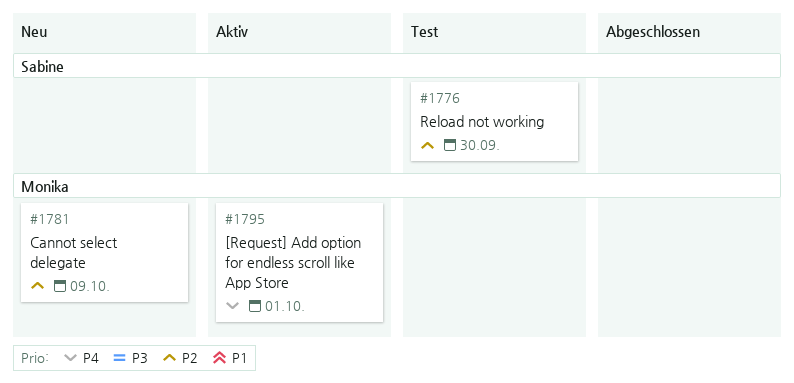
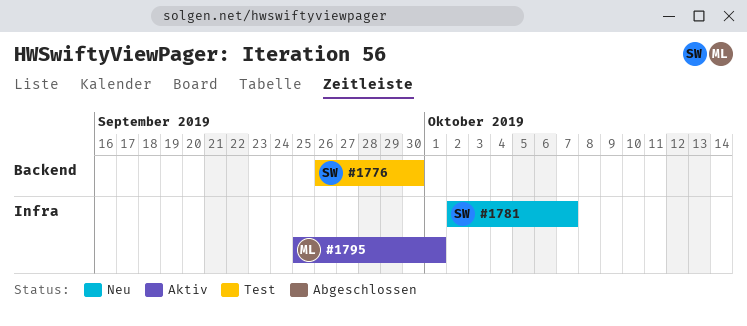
#1781, owner: Monika -> Sabine
#1781, due: Oct 9 -> Oct 7

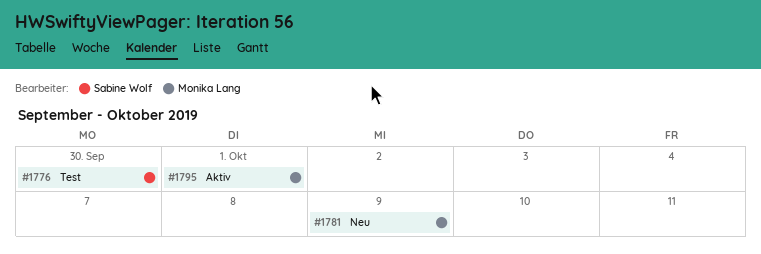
#1781, owner: Sabine Wolf -> Monika Lang
#1781, due: Oct 7 -> Oct 9

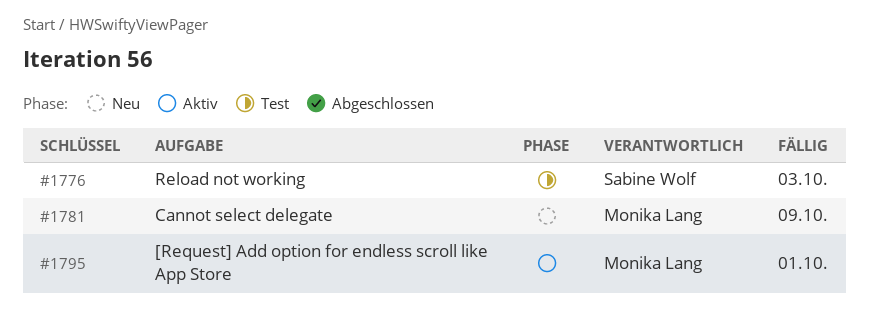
#1776, due: Sep 30 -> Oct 3

